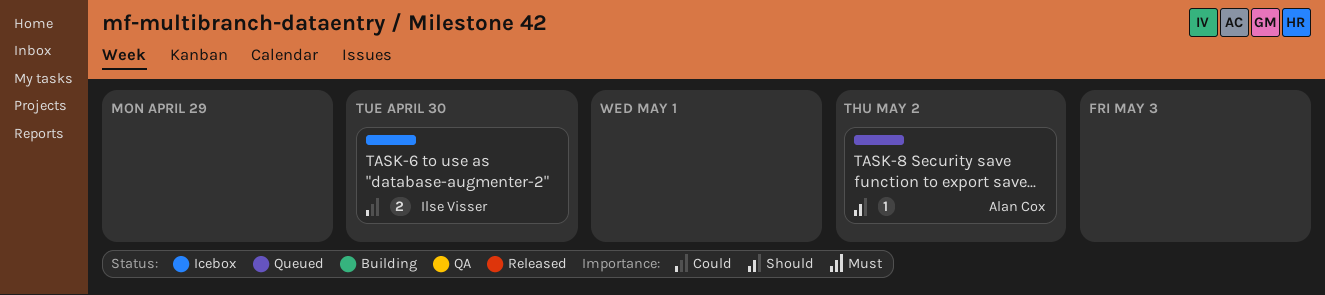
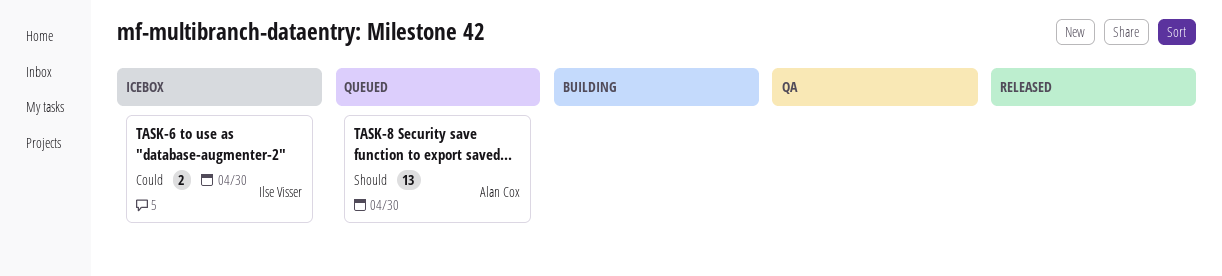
TASK-8, estimate: 1 -> 13
TASK-8, due: May 2 -> Apr 30

